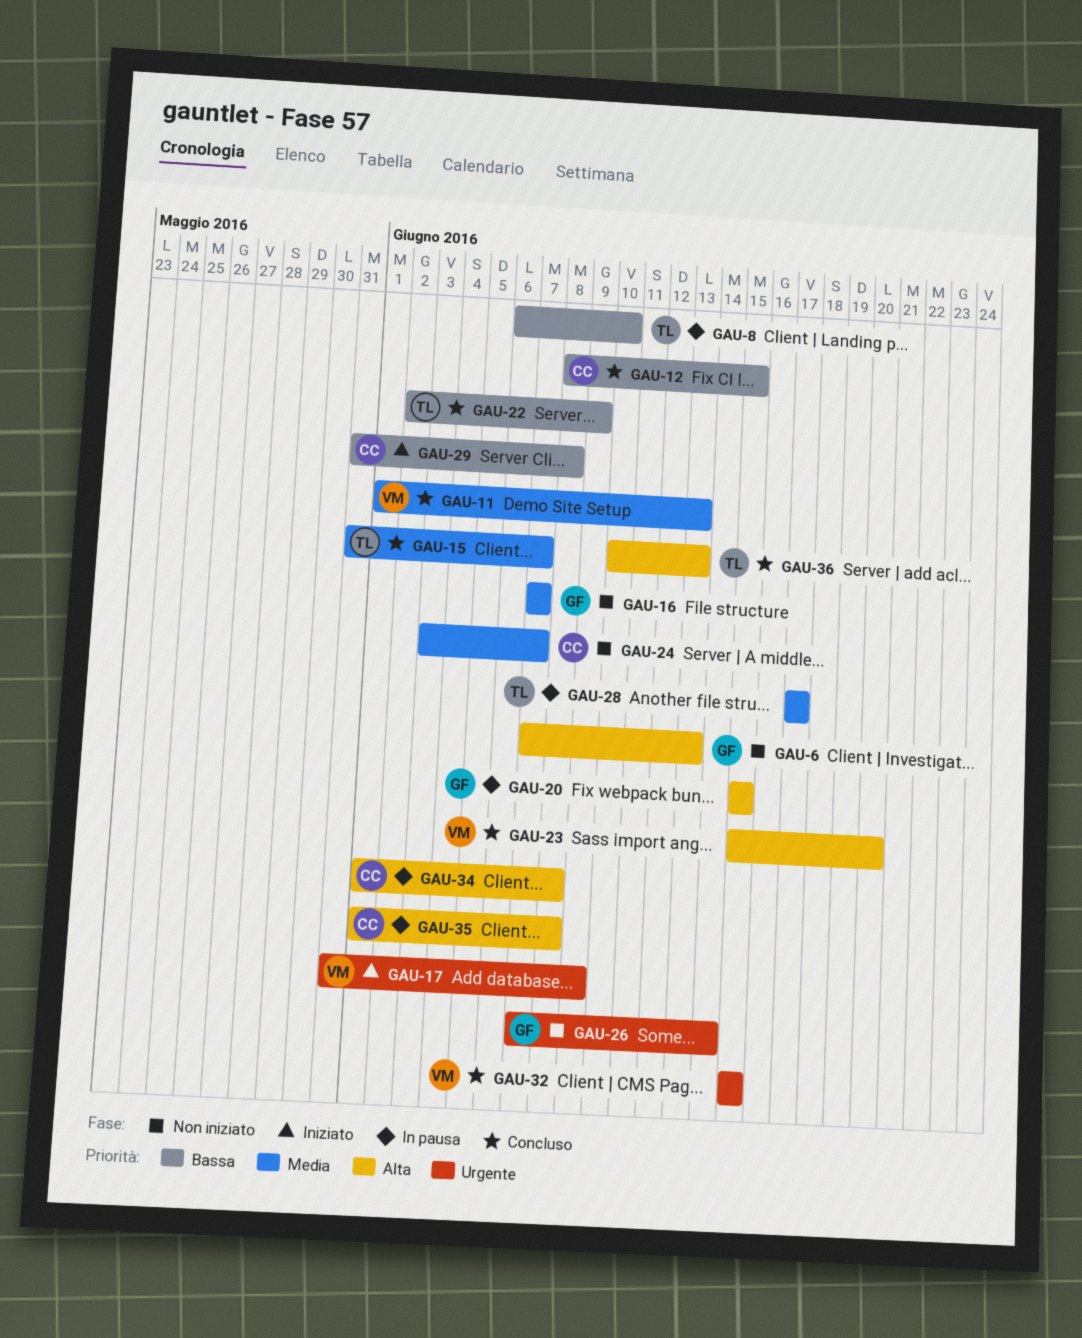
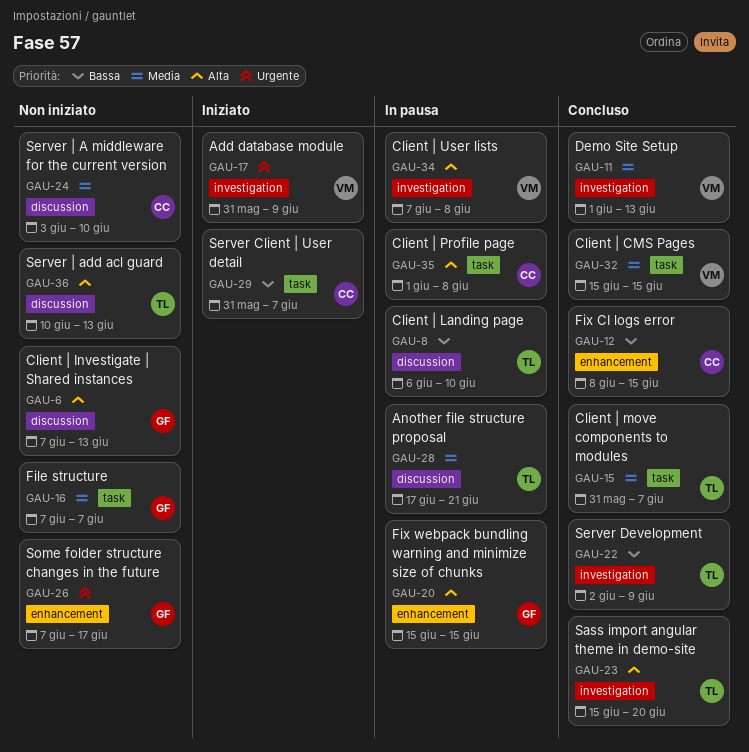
GAU-23, owner: VM -> TL
GAU-24, due: Jun 7 -> Jun 10
GAU-26, due: Jun 14 -> Jun 17
GAU-28, due: Jun 17 -> Jun 21
GAU-29, due: Jun 8 -> Jun 7
GAU-32, priority: Urgente -> Media
GAU-34, owner: CC -> VM
GAU-34, start: Jun 1 -> Jun 7
GAU-36, status: Concluso -> Non iniziato

